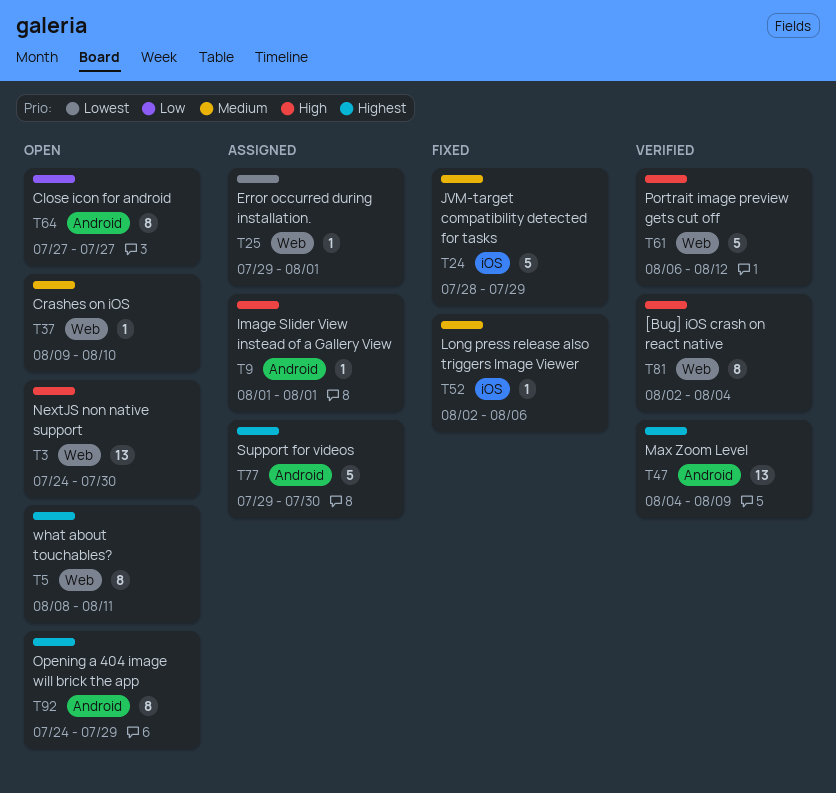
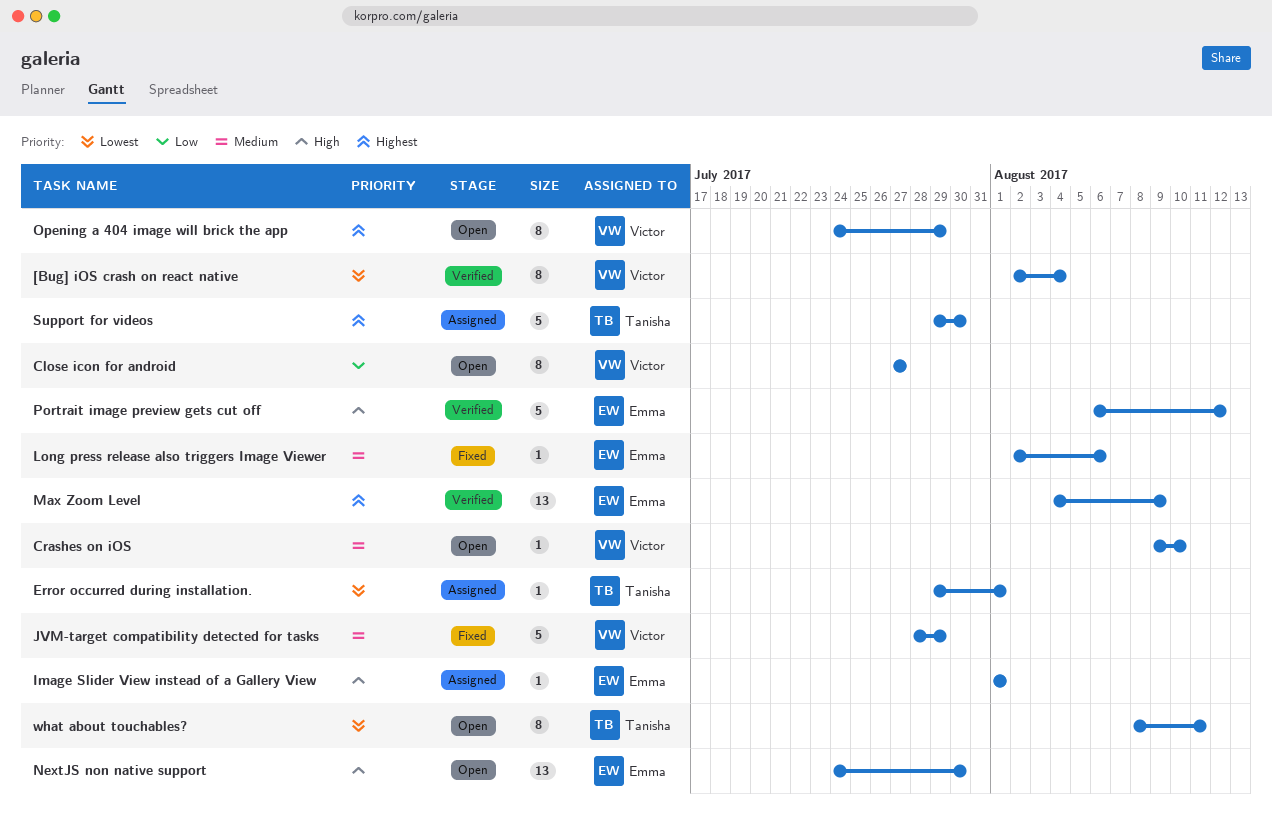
[Bug] iOS crash on react native, priority: High -> Lowest
what about touchables?, priority: Highest -> Lowest

